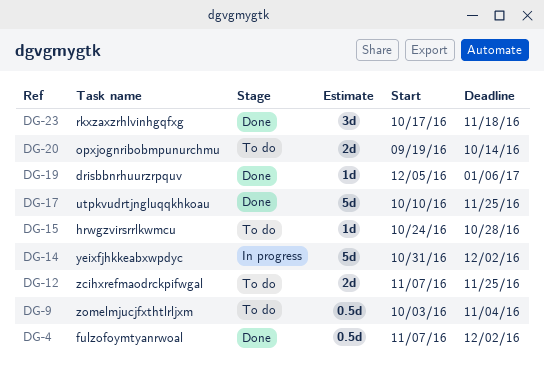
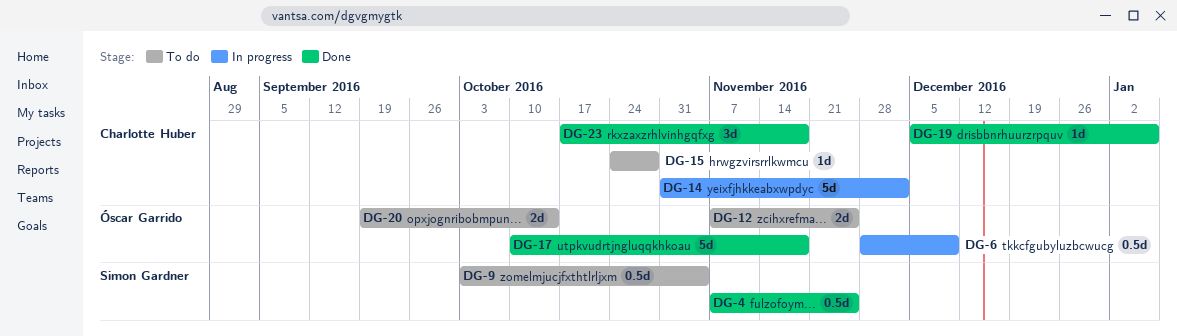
DG-4, due: Dec 2 -> Nov 25
DG-6: none -> present
DG-17, due: Nov 25 -> Nov 18

